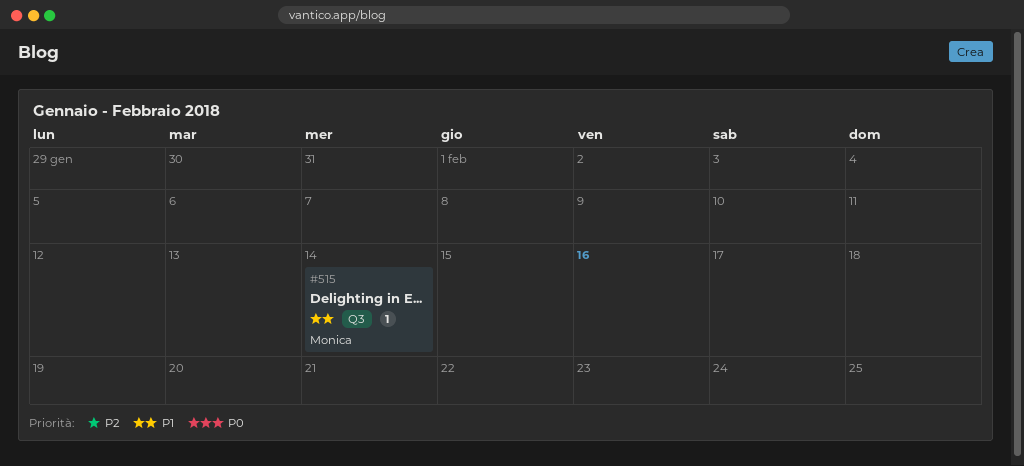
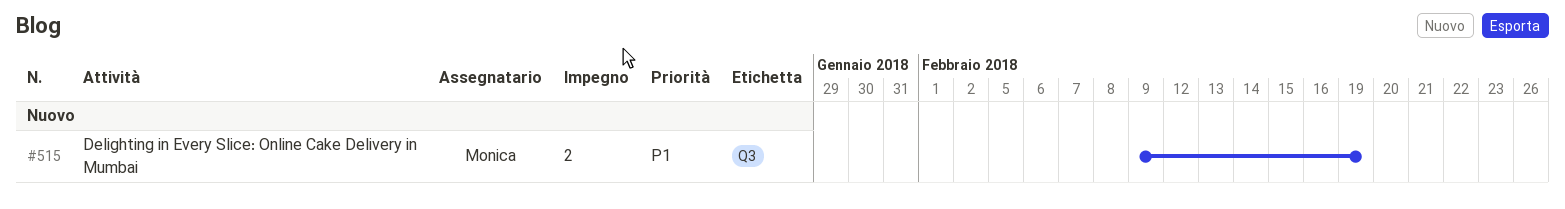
#515, estimate: 1 -> 2
#515, due: Feb 14 -> Feb 19

